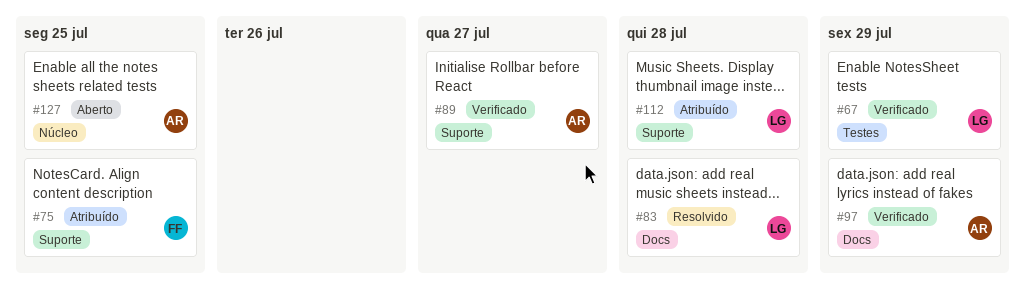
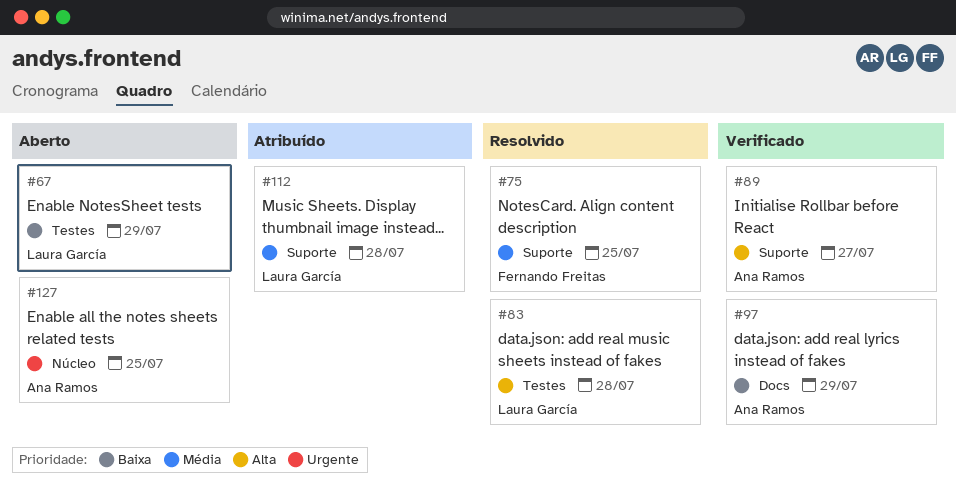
#67, status: Verificado -> Aberto
#75, status: Atribuído -> Resolvido
#83, label: Docs -> Testes

